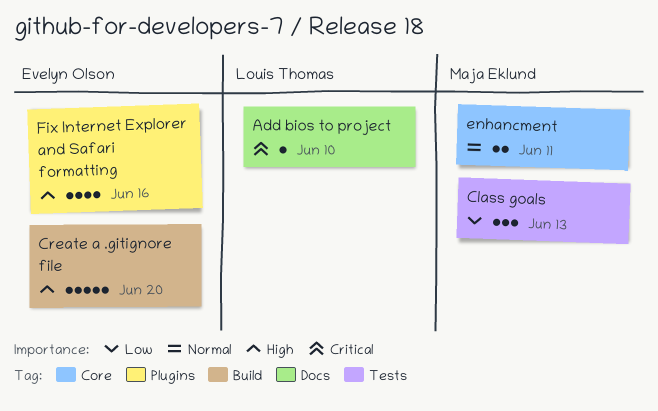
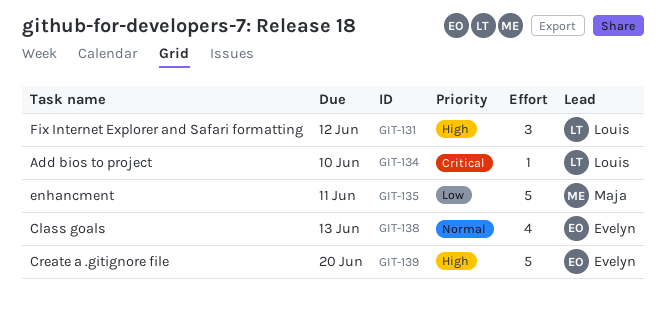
Class goals, owner: Maja Eklund -> Evelyn Olson
Class goals, priority: Low -> Normal
Class goals, estimate: 3 -> 4
enhancment, priority: Normal -> Low
enhancment, estimate: 2 -> 5
Fix Internet Explorer and Safari formatting, owner: Evelyn Olson -> Louis Thomas
Fix Internet Explorer and Safari formatting, estimate: 4 -> 3
Fix Internet Explorer and Safari formatting, due: Jun 16 -> Jun 12

